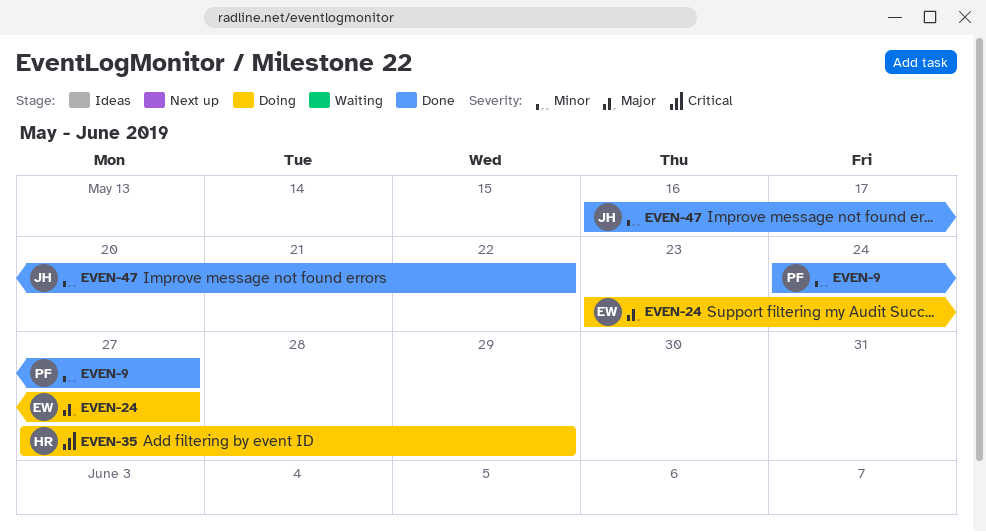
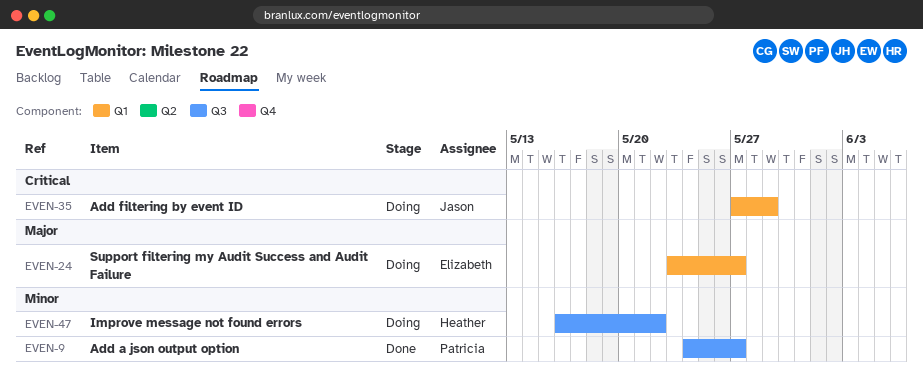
EVEN-35, owner: Heather -> Jason
EVEN-47, status: Done -> Doing
EVEN-47, owner: Jason -> Heather

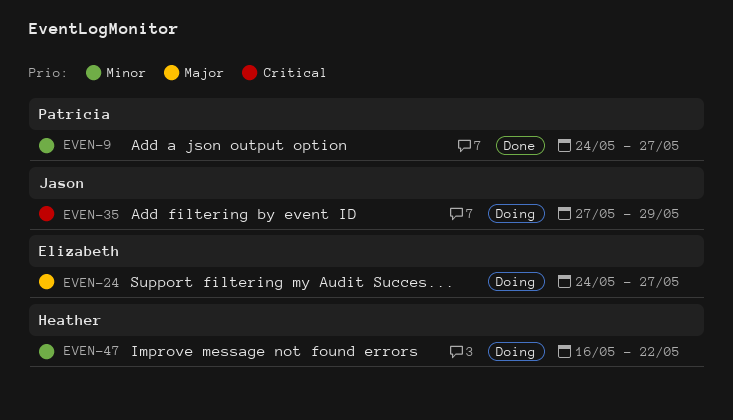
EVEN-24, start: May 23 -> May 24

